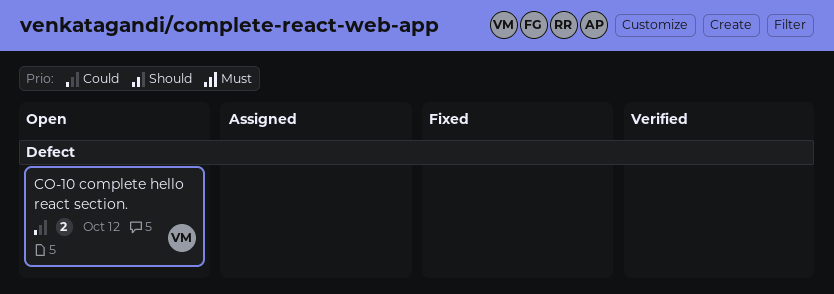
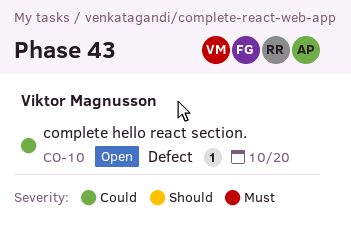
CO-10, estimate: 2 -> 1
CO-10, due: Oct 12 -> Oct 20

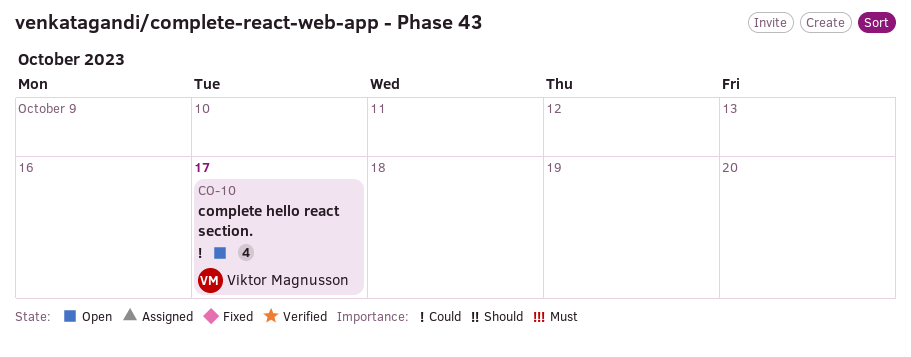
CO-10, estimate: 1 -> 4
CO-10, due: Oct 20 -> Oct 17

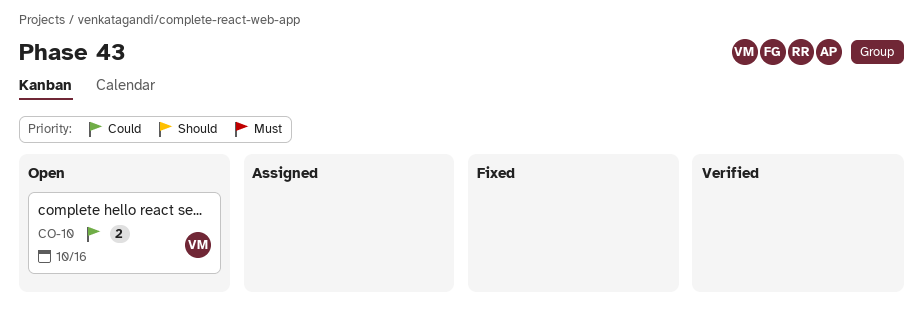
CO-10, estimate: 4 -> 2
CO-10, due: Oct 17 -> Oct 16

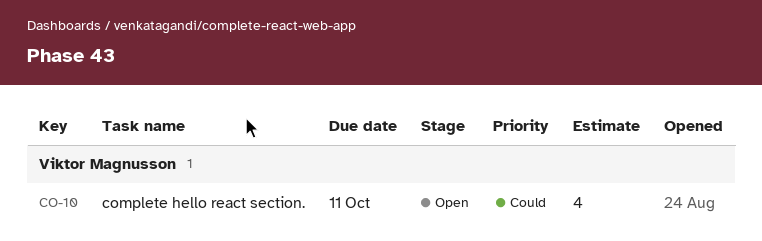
CO-10, estimate: 2 -> 4
CO-10, due: Oct 16 -> Oct 11

